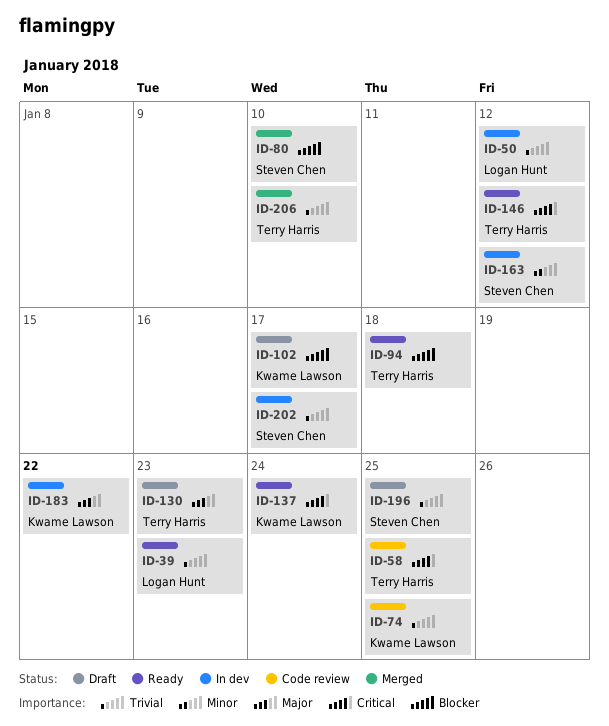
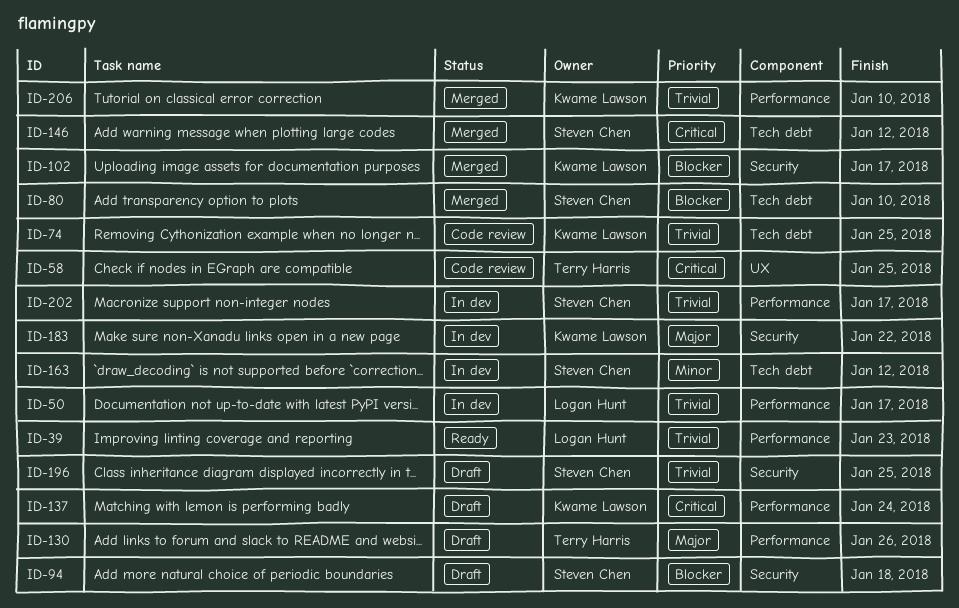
ID-50, due: Jan 12 -> Jan 17
ID-94, status: Ready -> Draft
ID-94, owner: Terry Harris -> Steven Chen
ID-102, status: Draft -> Merged
ID-130, due: Jan 23 -> Jan 26
ID-137, status: Ready -> Draft
ID-146, status: Ready -> Merged
ID-146, owner: Terry Harris -> Steven Chen
ID-206, owner: Terry Harris -> Kwame Lawson

